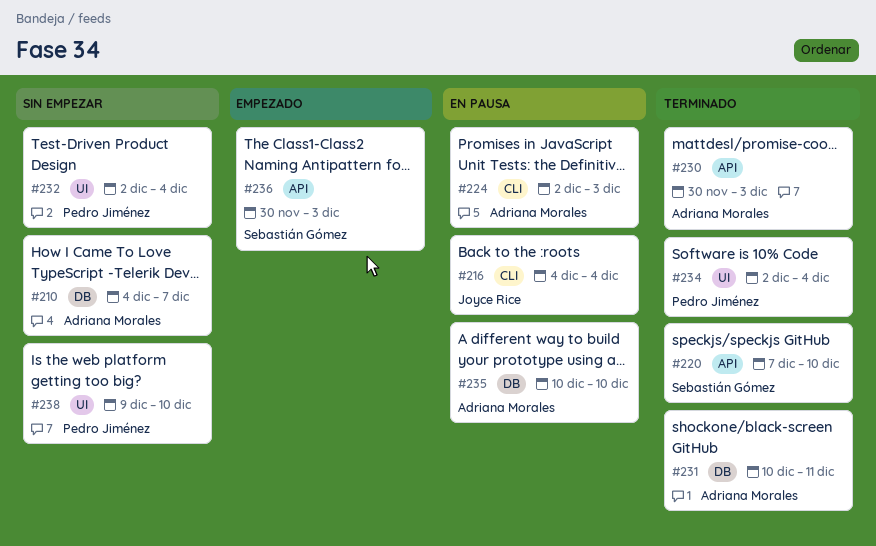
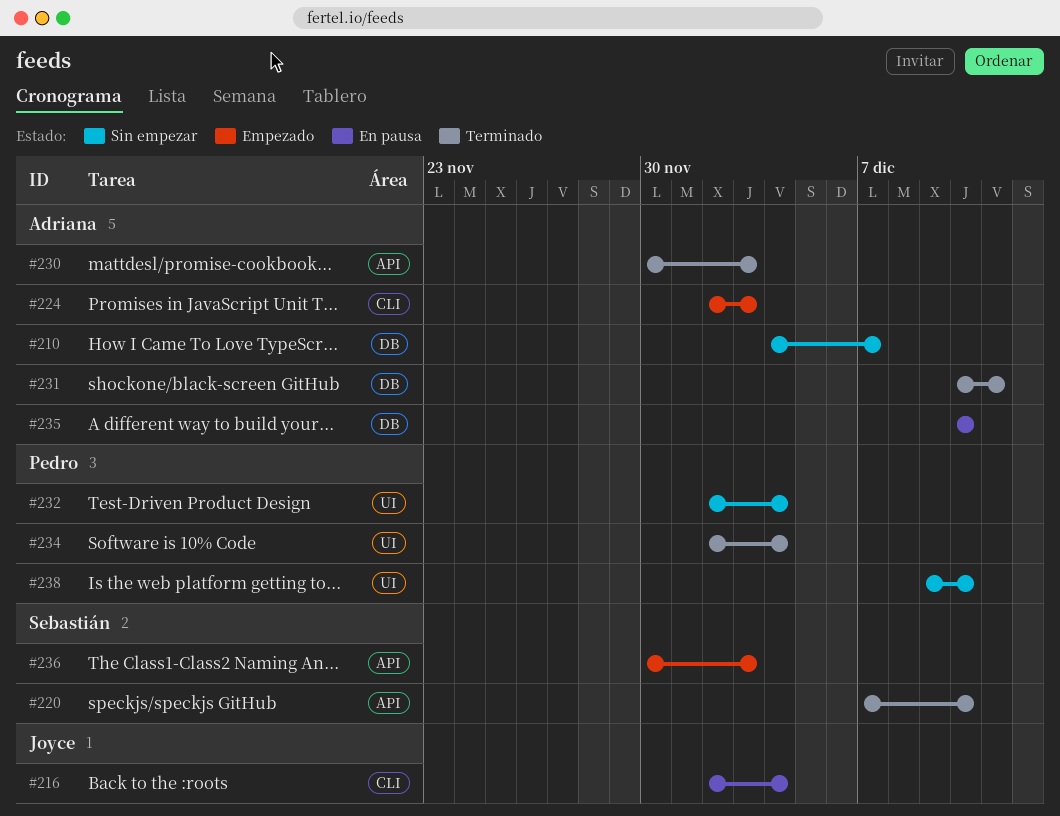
#216, start: Dec 4 -> Dec 2
#224, status: En pausa -> Empezado

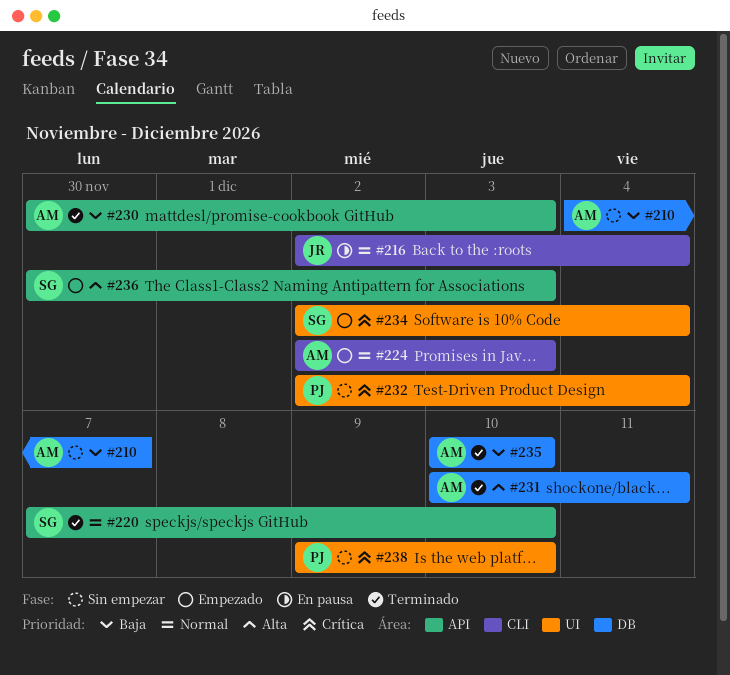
#234, status: Terminado -> Empezado
#234, owner: Pedro -> Sebastián
#235, status: En pausa -> Terminado

